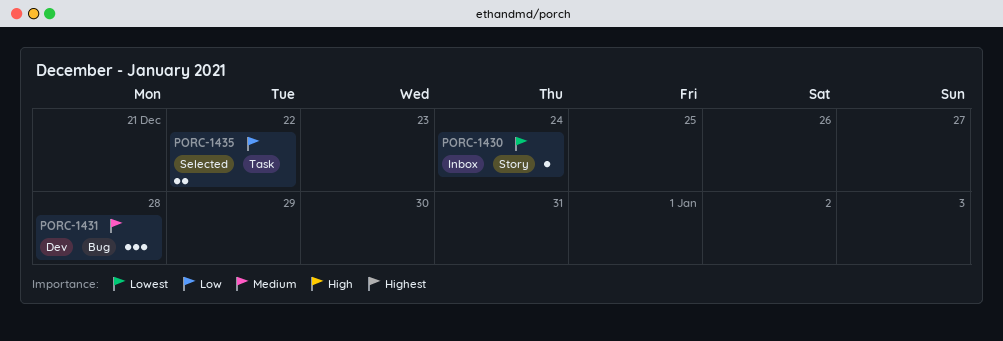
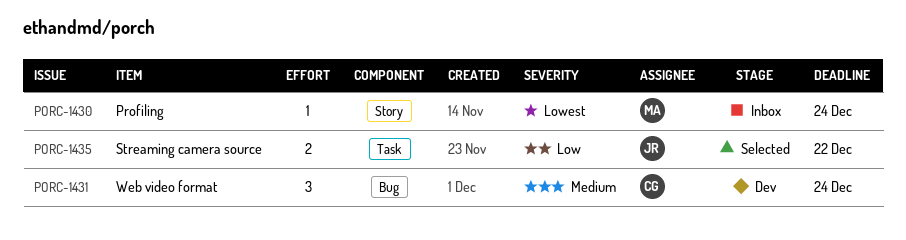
PORC-1431, due: Dec 28 -> Dec 24

